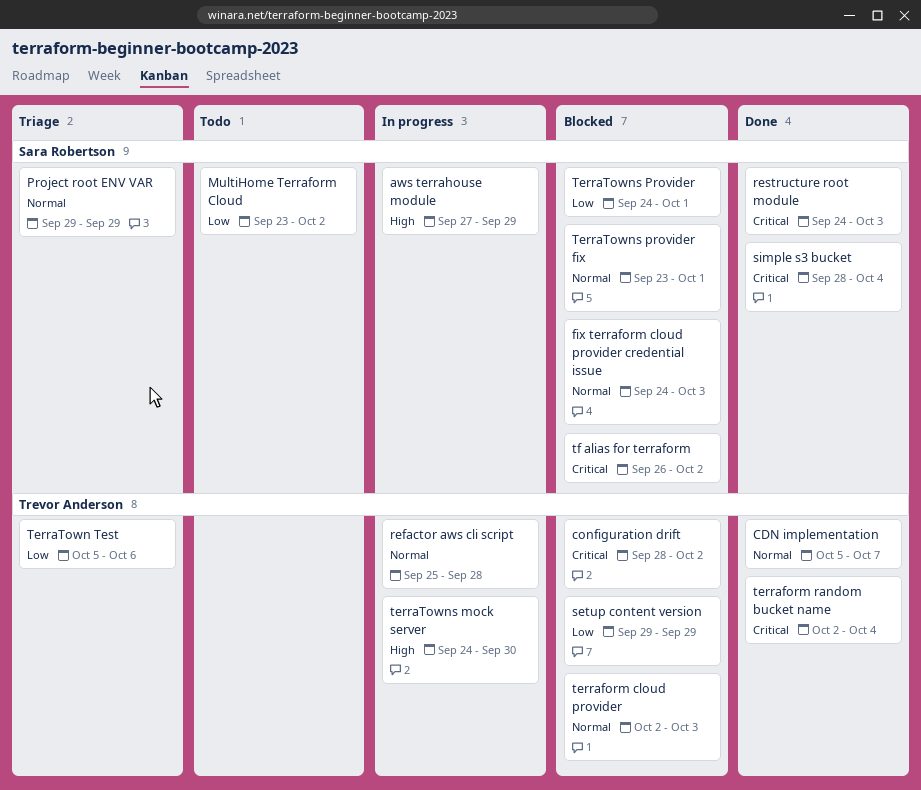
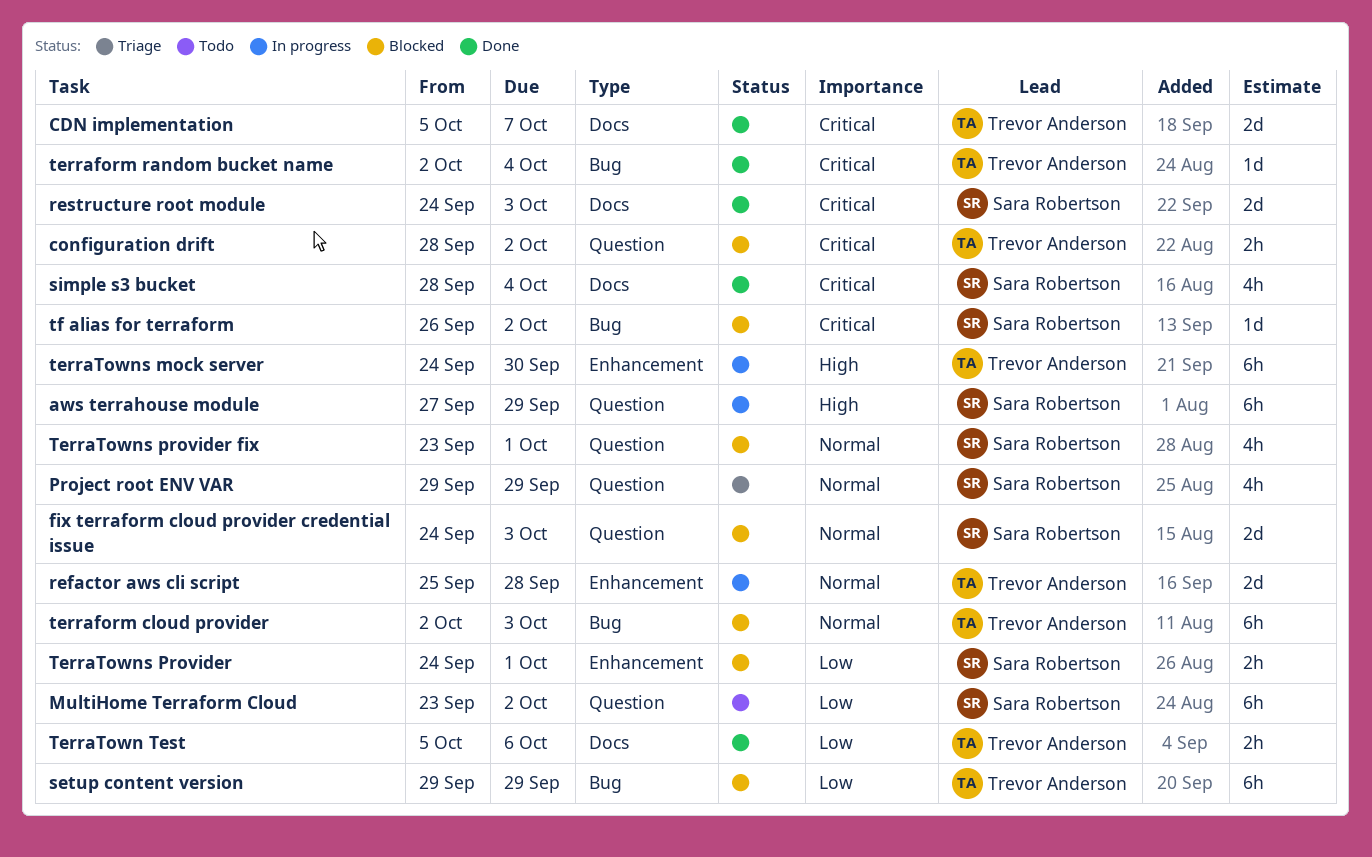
CDN implementation, priority: Normal -> Critical
TerraTown Test, status: Triage -> Done

